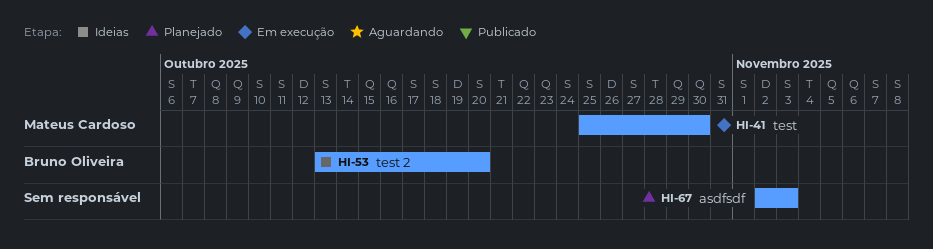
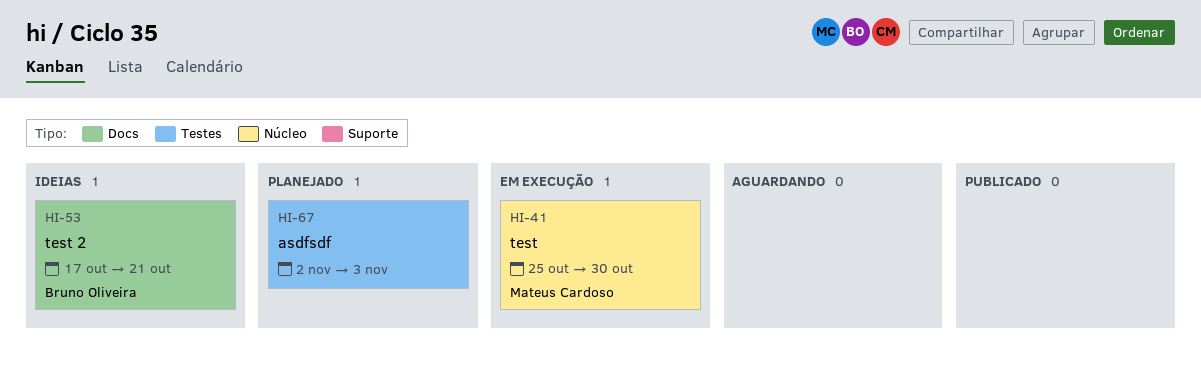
HI-53, start: Oct 13 -> Oct 17
HI-53, due: Oct 20 -> Oct 21

